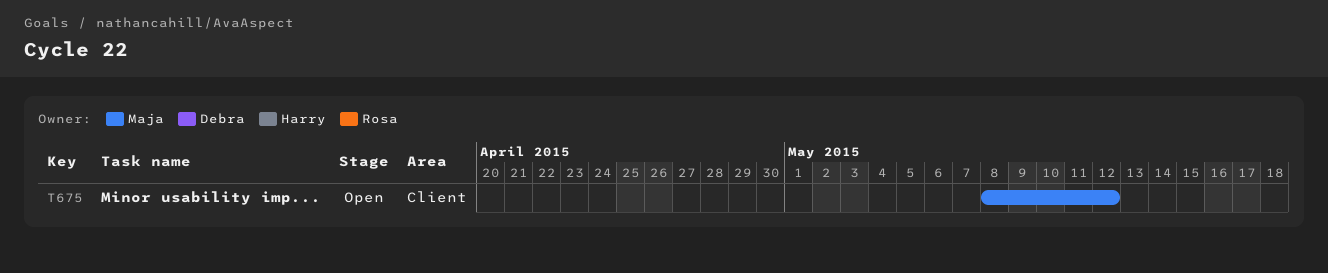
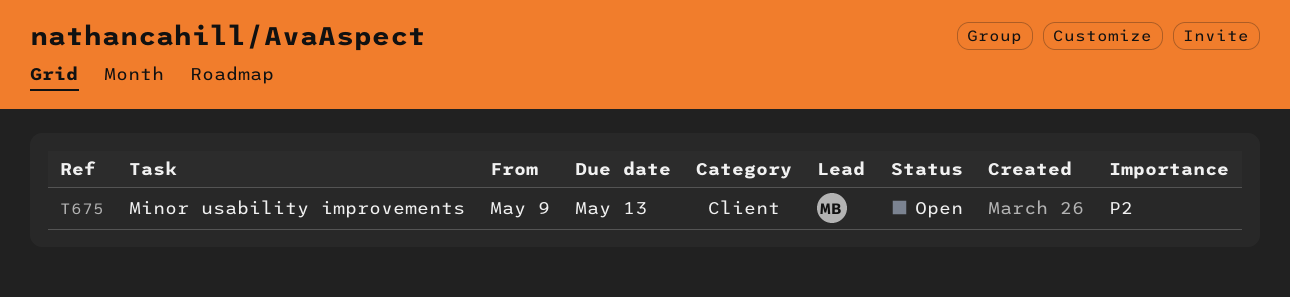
T675, start: May 8 -> May 9
T675, due: May 12 -> May 13

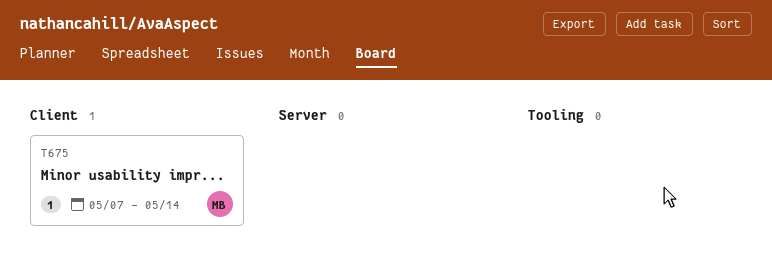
T675, start: May 9 -> May 7
T675, due: May 13 -> May 14

